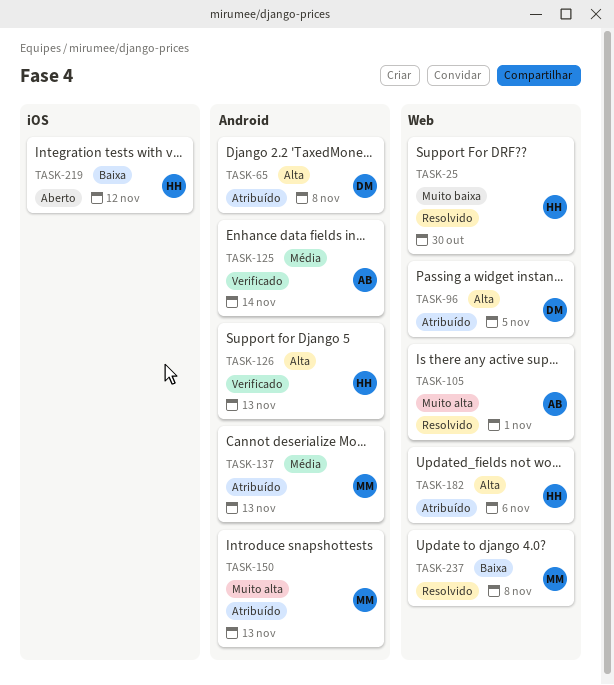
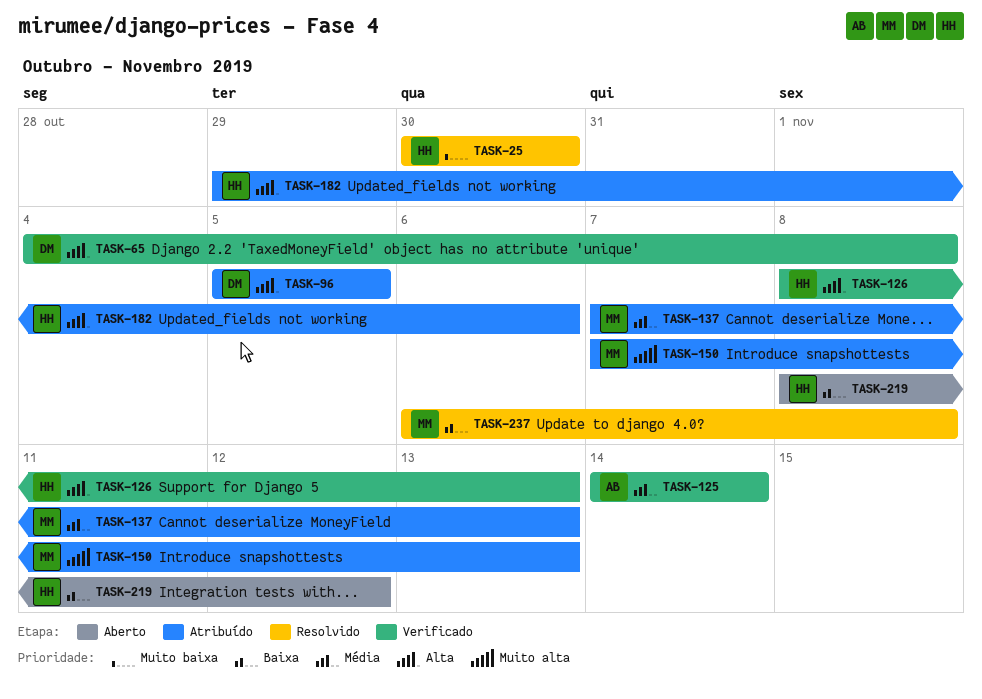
TASK-65, status: Atribuído -> Verificado
TASK-105: present -> none

